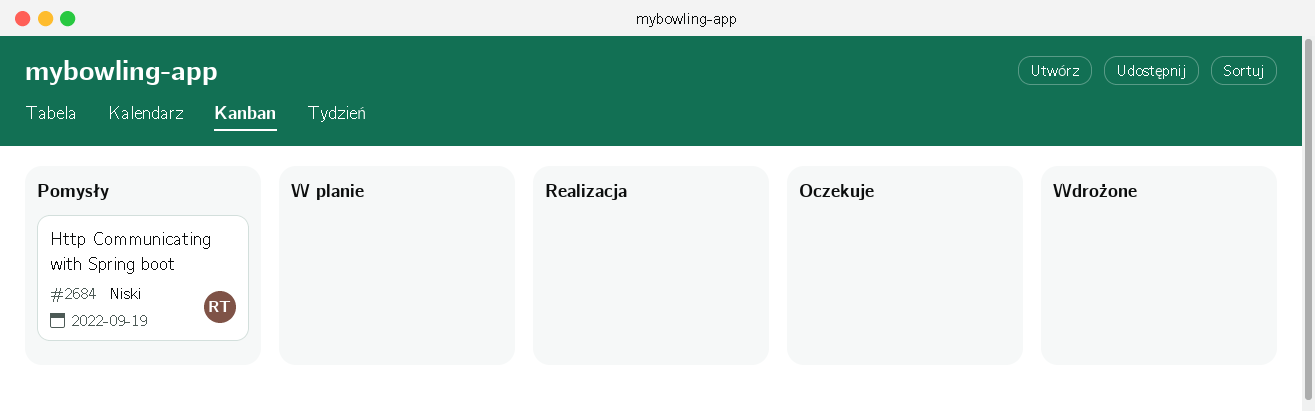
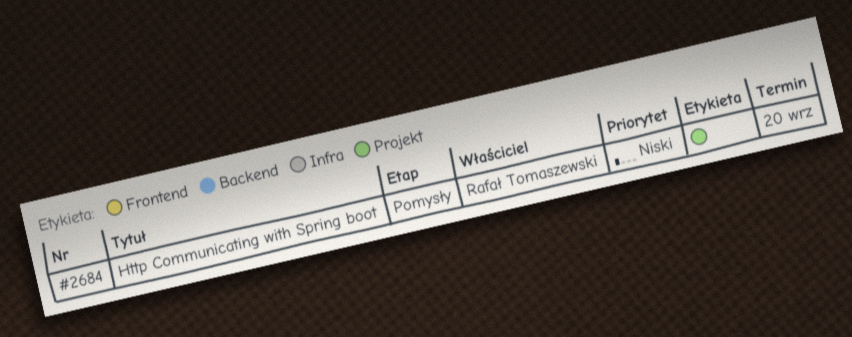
#2684, due: Sep 19 -> Sep 20

